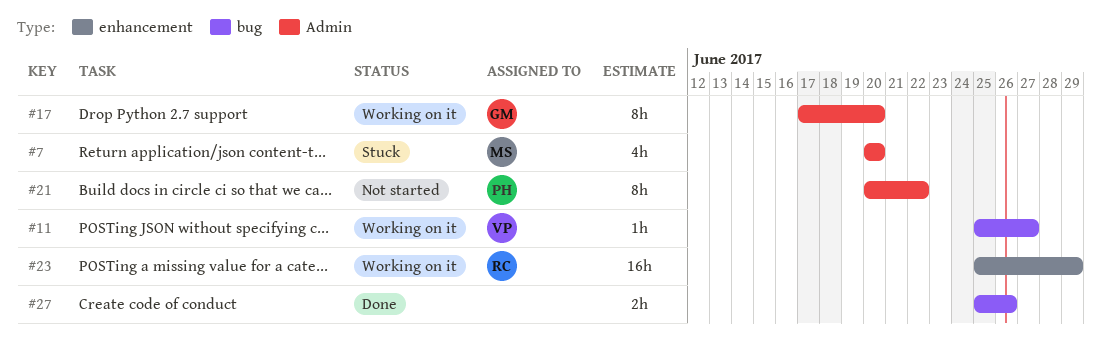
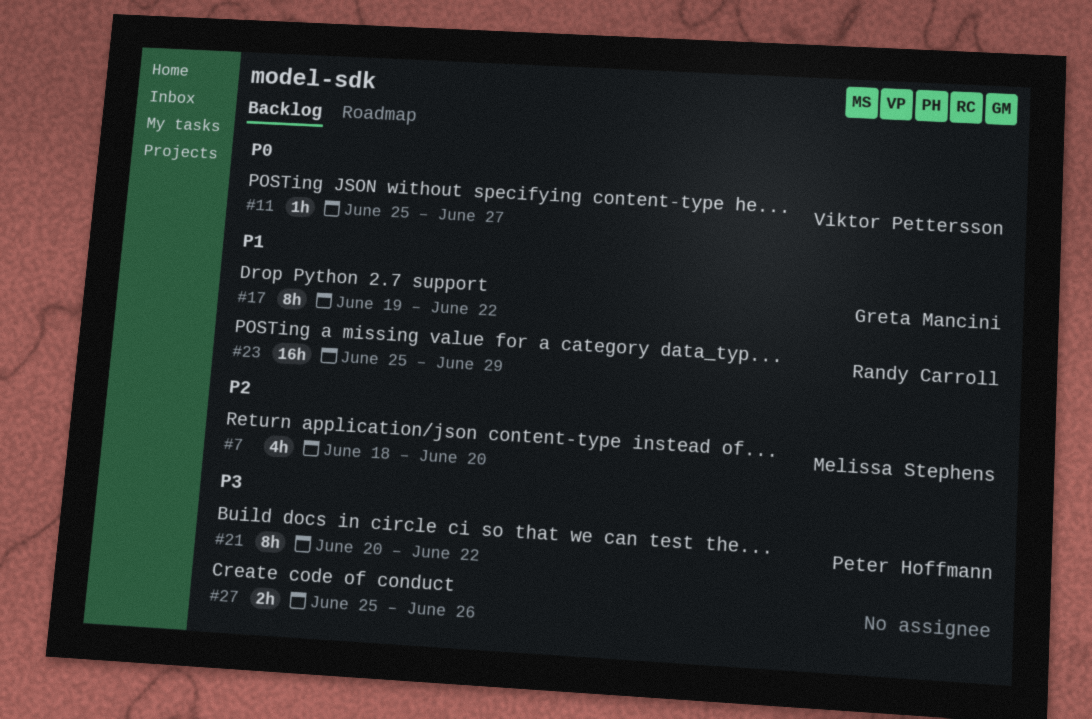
#7, start: Jun 20 -> Jun 18
#17, start: Jun 17 -> Jun 19
#17, due: Jun 20 -> Jun 22

